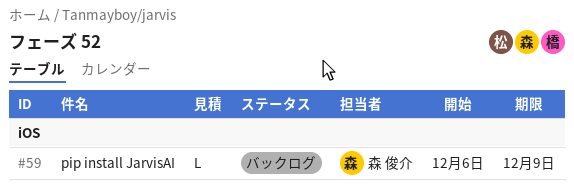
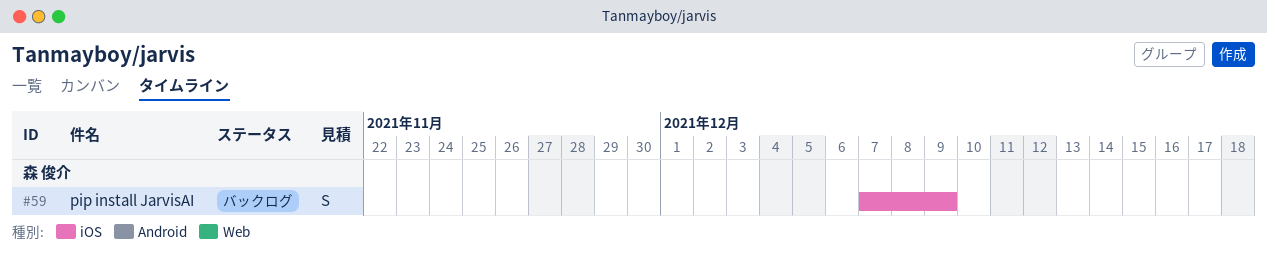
#59, estimate: L -> S
#59, start: Dec 6 -> Dec 7

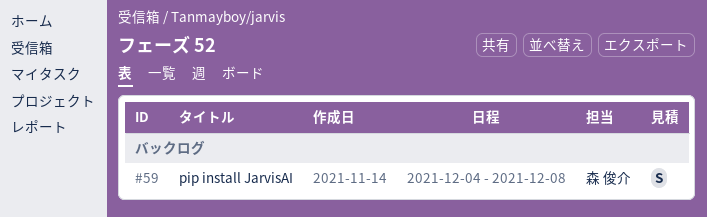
#59, start: Dec 7 -> Dec 4
#59, due: Dec 9 -> Dec 8

